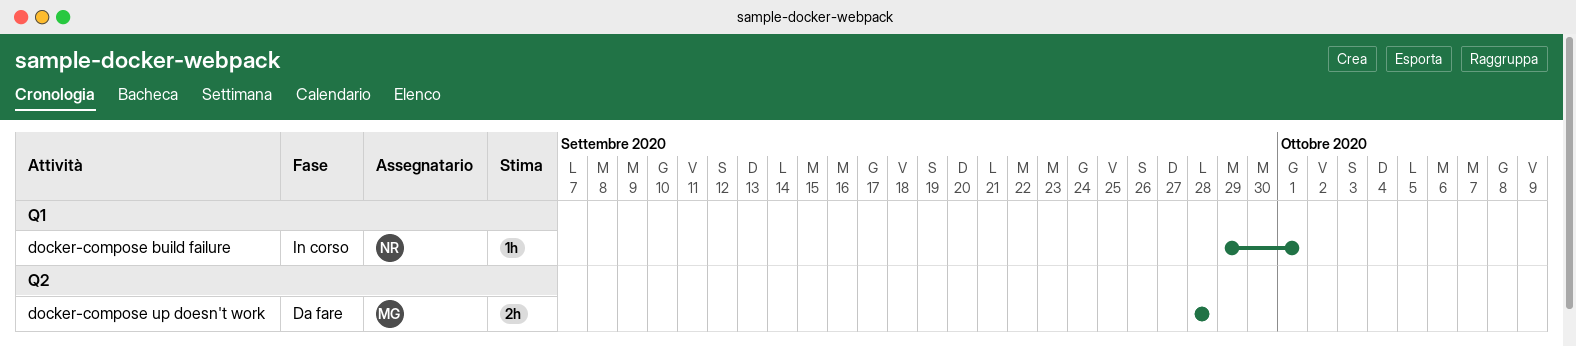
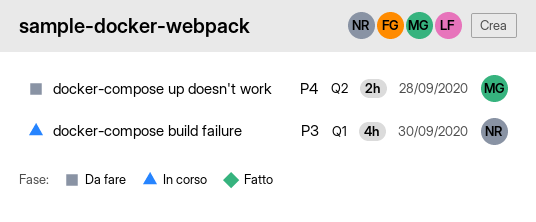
docker-compose build failure, estimate: 1h -> 4h
docker-compose build failure, due: Oct 1 -> Sep 30

